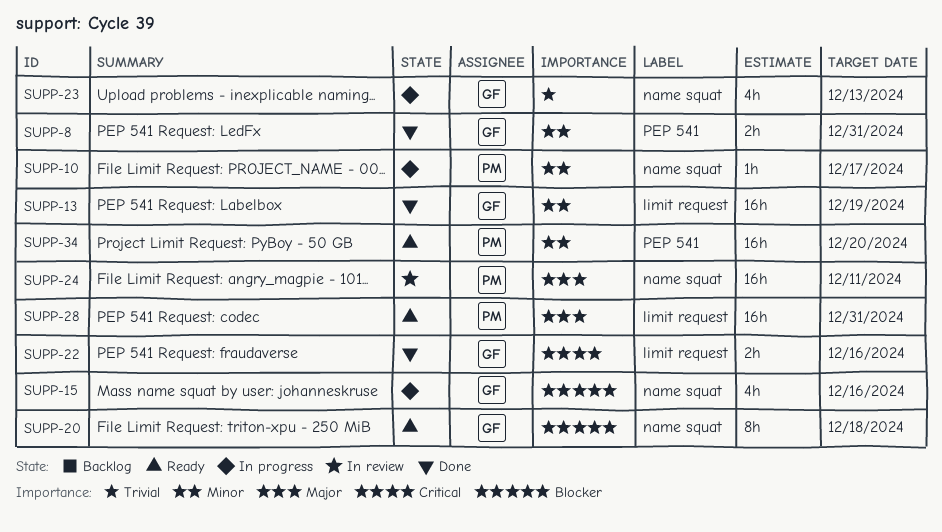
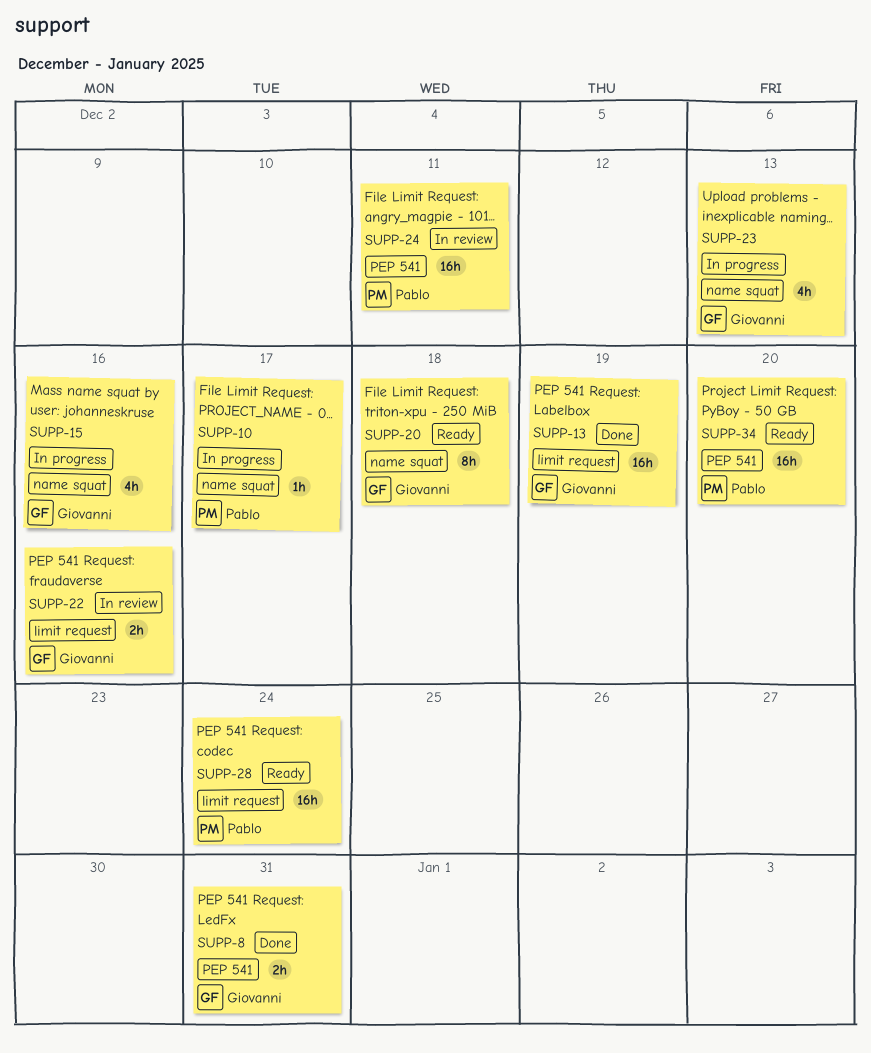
SUPP-22, status: Done -> In review
SUPP-24, label: name squat -> PEP 541
SUPP-28, due: Dec 31 -> Dec 24

